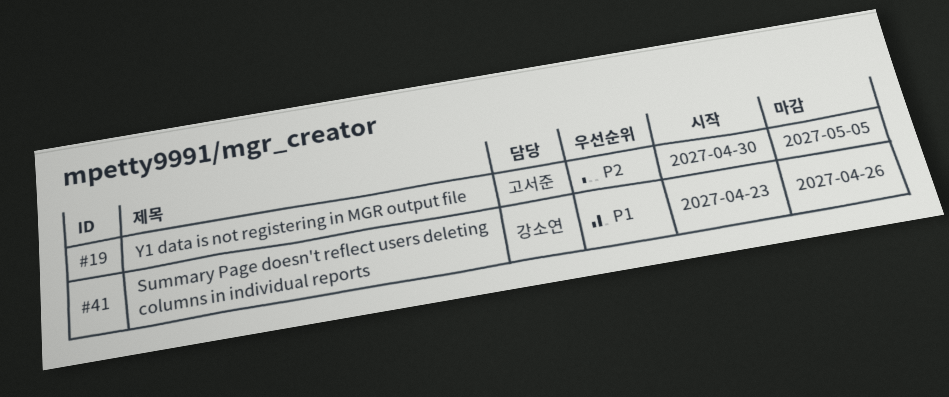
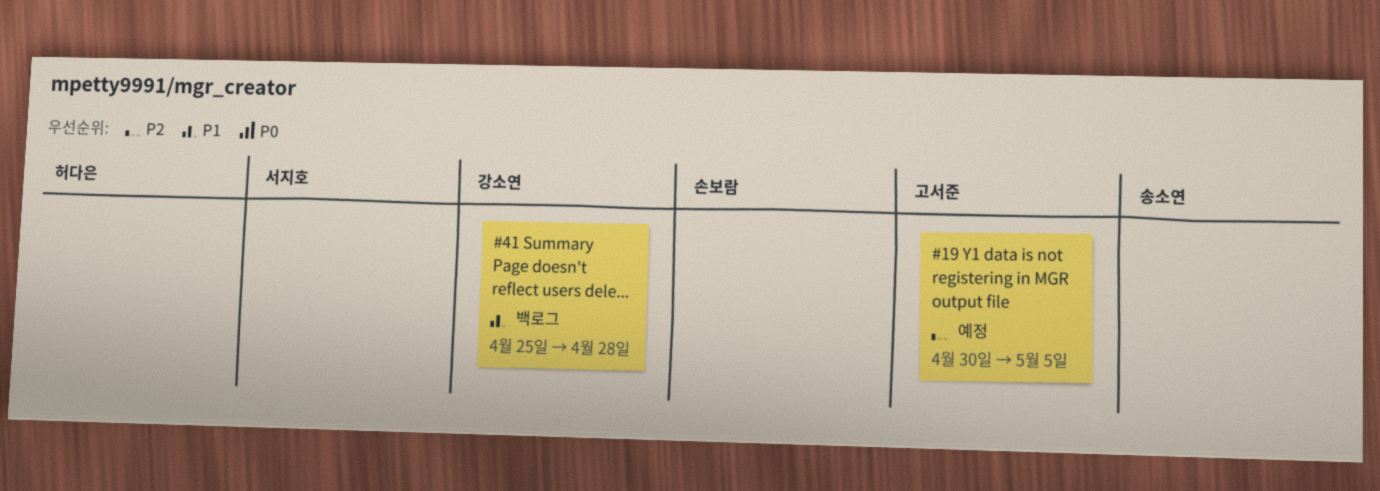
#41, start: Apr 23 -> Apr 25
#41, due: Apr 26 -> Apr 28

